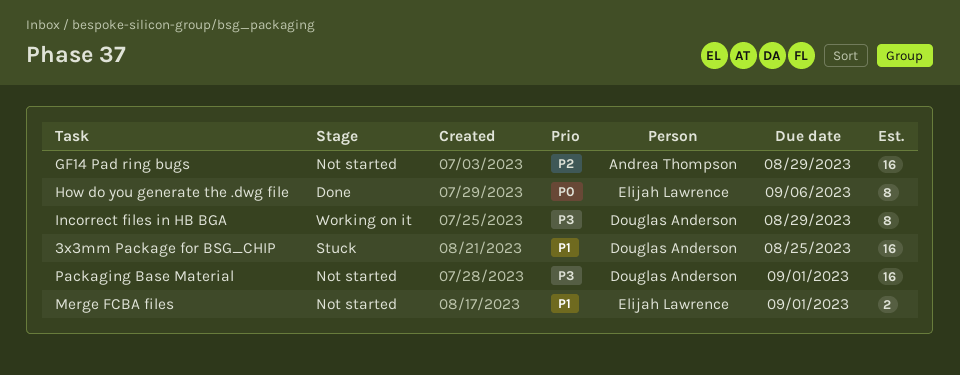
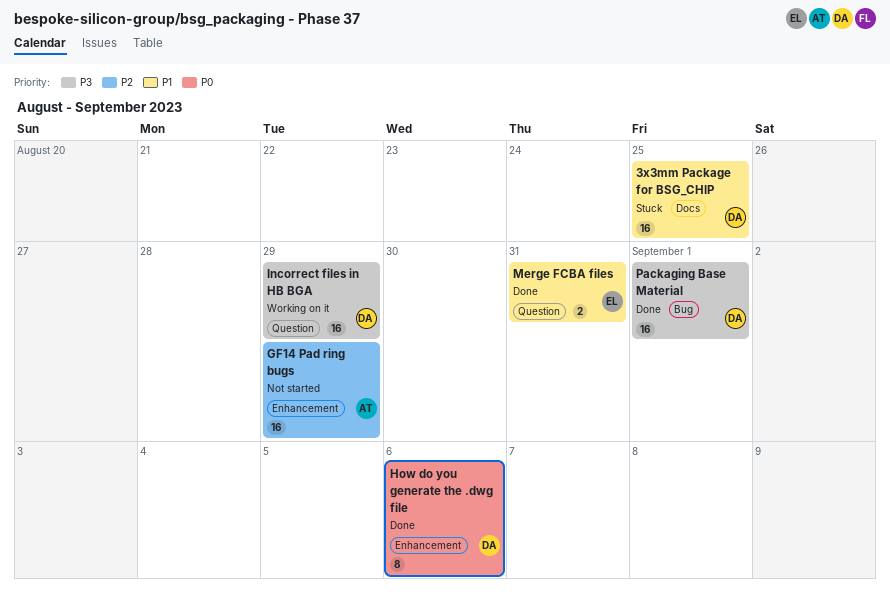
How do you generate the .dwg file, owner: Elijah Lawrence -> Douglas Anderson
Incorrect files in HB BGA, estimate: 8 -> 16
Merge FCBA files, status: Not started -> Done
Merge FCBA files, due: Sep 1 -> Aug 31
Packaging Base Material, status: Not started -> Done

